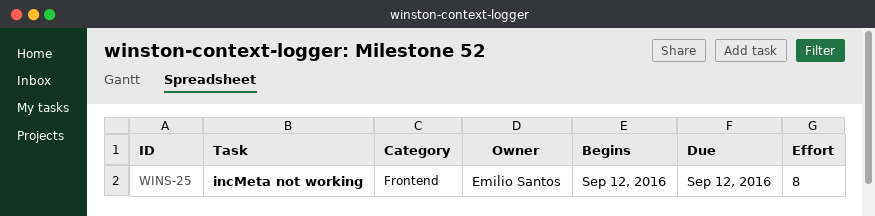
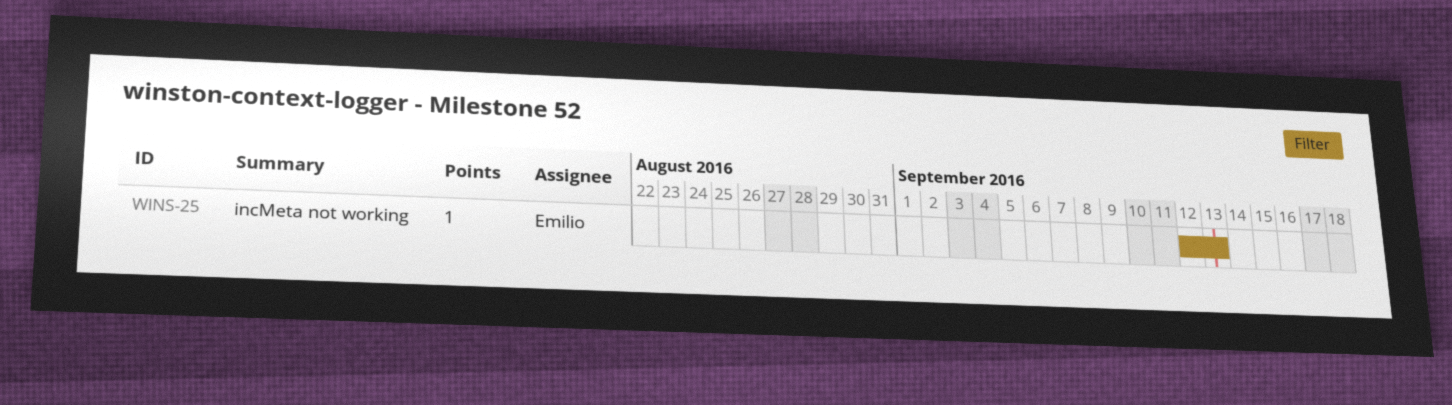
WINS-25, estimate: 8 -> 1
WINS-25, due: Sep 12 -> Sep 13

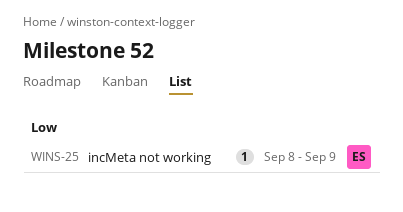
WINS-25, start: Sep 12 -> Sep 8
WINS-25, due: Sep 13 -> Sep 9

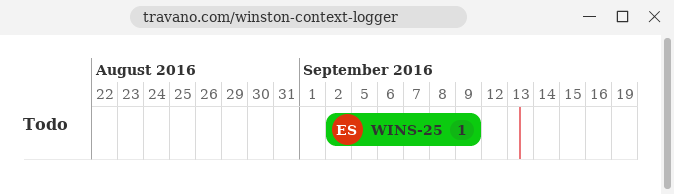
WINS-25, start: Sep 8 -> Sep 2

